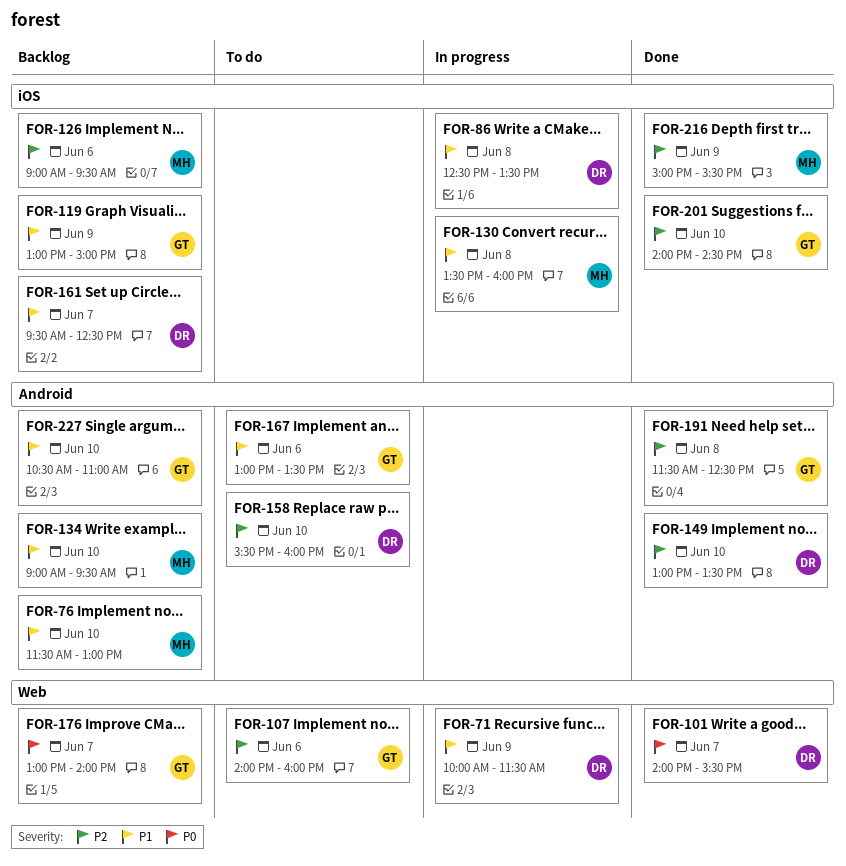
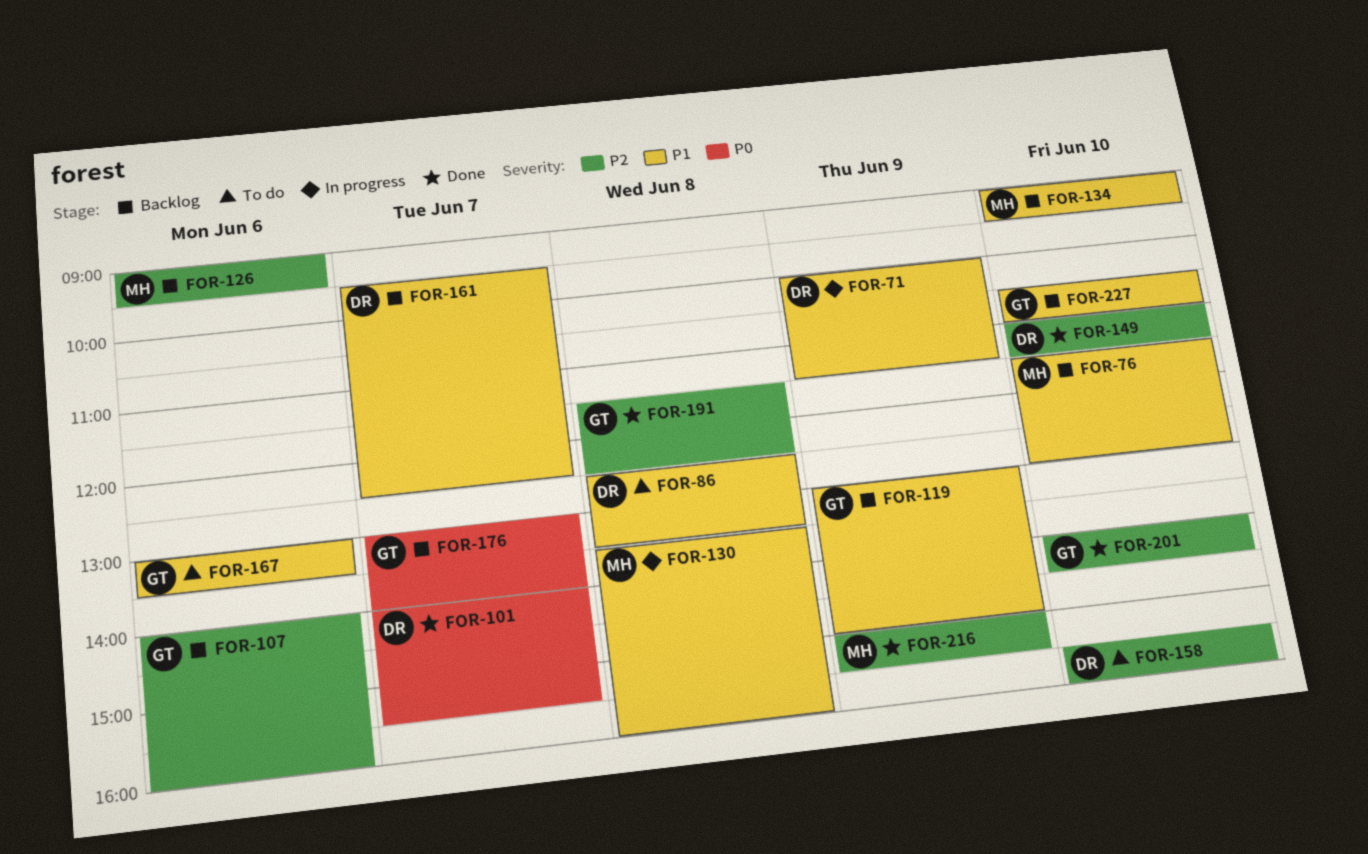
FOR-86, status: In progress -> To do
FOR-107, status: To do -> Backlog
FOR-149, begins: 13:00 -> 11:00
FOR-149, ends: 13:30 -> 11:30

